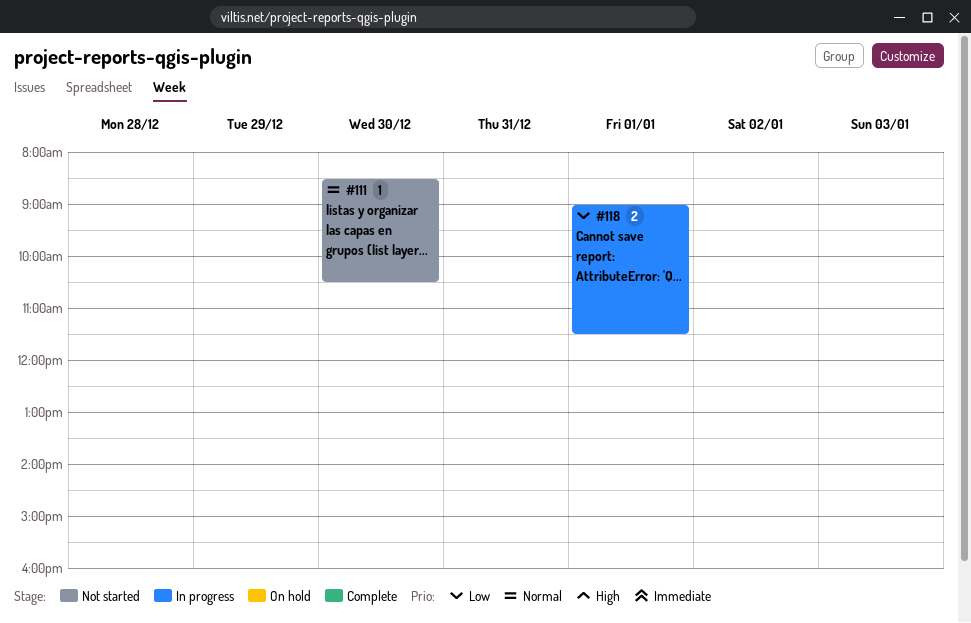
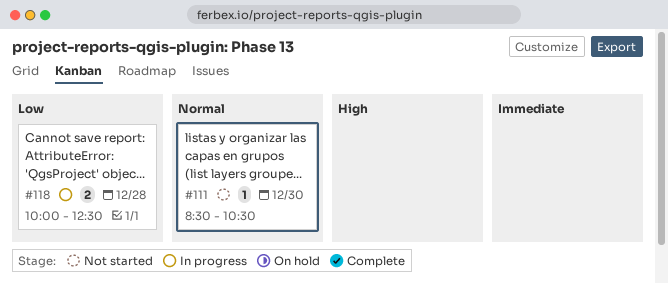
#118, day: Jan 1 -> Dec 28
#118, begins: 09:00 -> 10:00
#118, ends: 11:30 -> 12:30

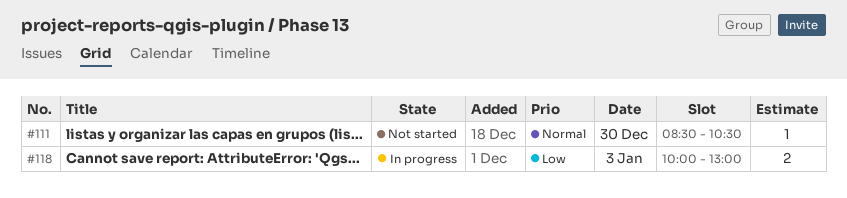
#118, day: Dec 28 -> Jan 3
#118, ends: 12:30 -> 13:00

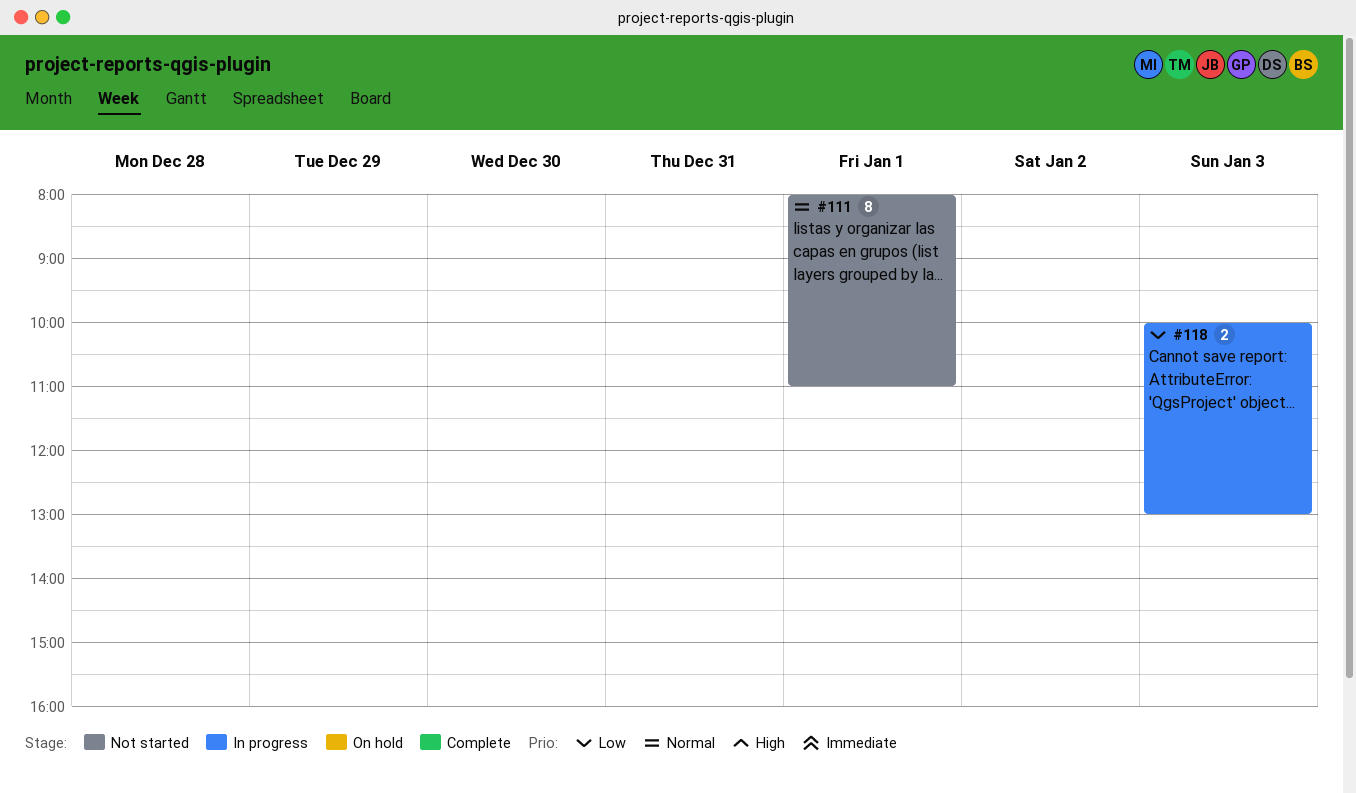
#111, estimate: 1 -> 8
#111, day: Dec 30 -> Jan 1
#111, begins: 08:30 -> 08:00
#111, ends: 10:30 -> 11:00

